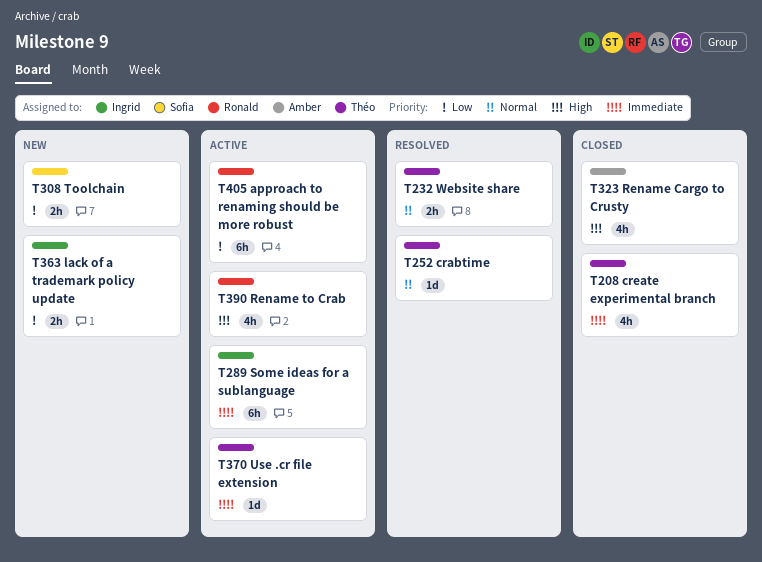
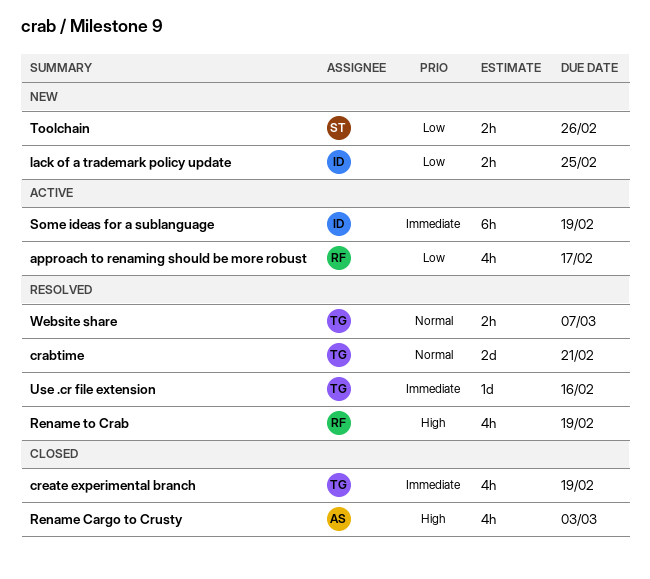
approach to renaming should be more robust, estimate: 6h -> 4h
crabtime, estimate: 1d -> 2d
Rename to Crab, status: Active -> Resolved
Use .cr file extension, status: Active -> Resolved

